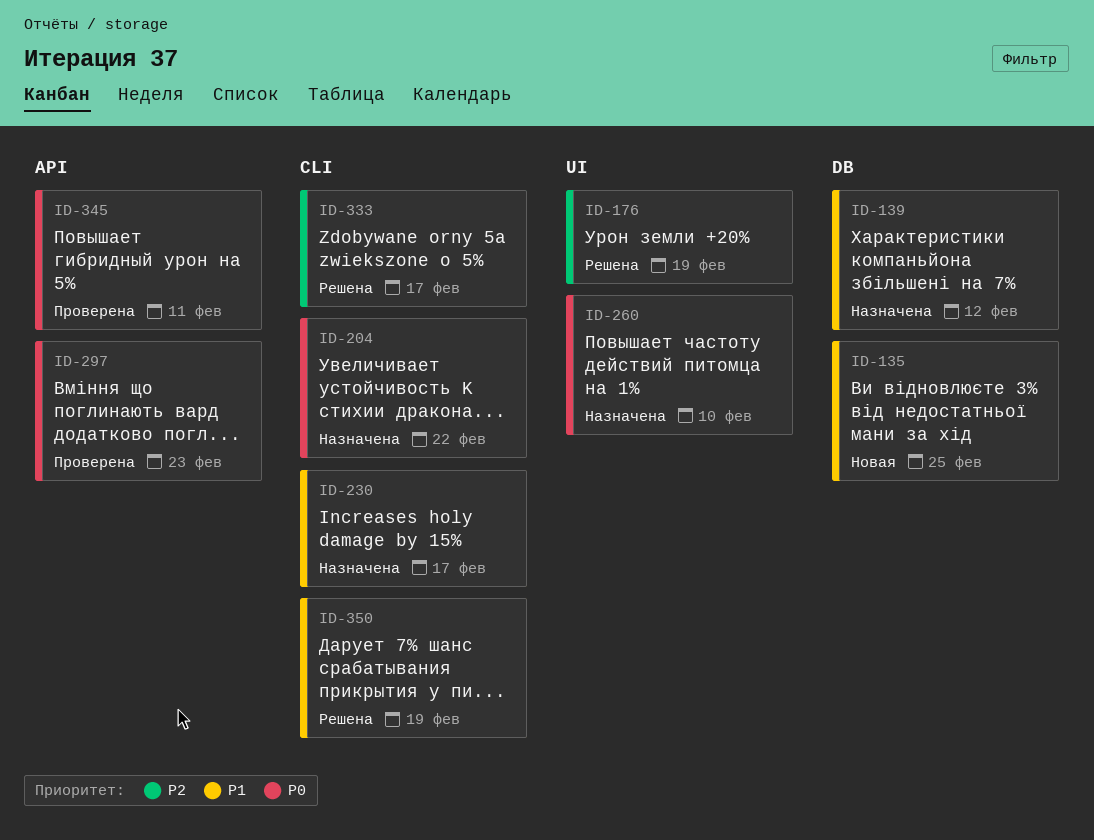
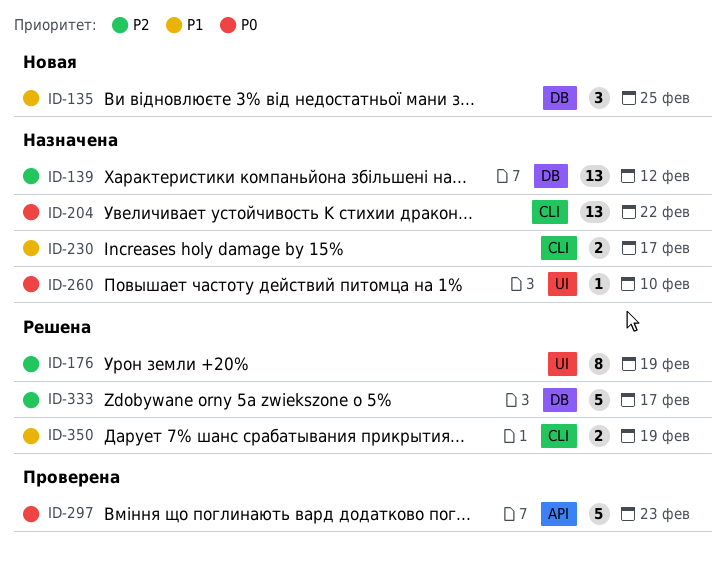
ID-139, priority: P1 -> P2
ID-333, label: CLI -> DB
ID-345: present -> none

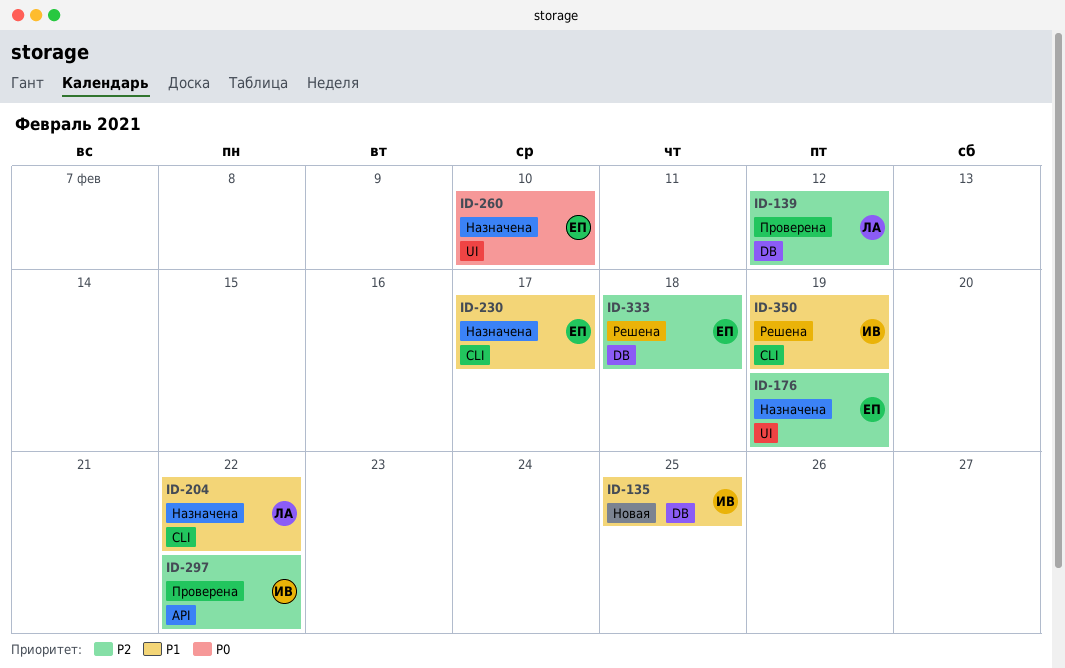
ID-139, status: Назначена -> Проверена
ID-176, status: Решена -> Назначена
ID-204, priority: P0 -> P1
ID-297, priority: P0 -> P2
ID-297, due: Feb 23 -> Feb 22
ID-333, due: Feb 17 -> Feb 18

